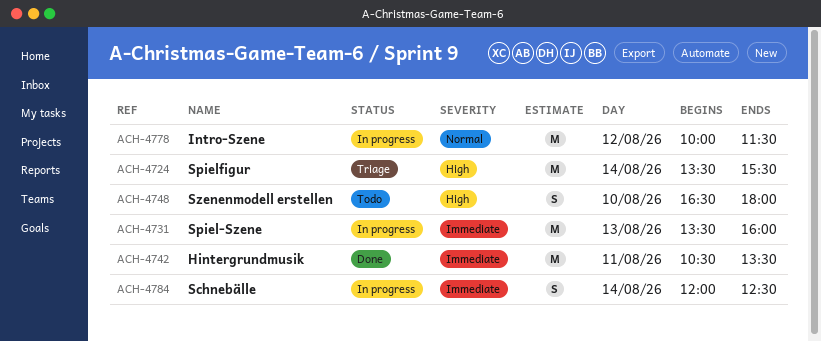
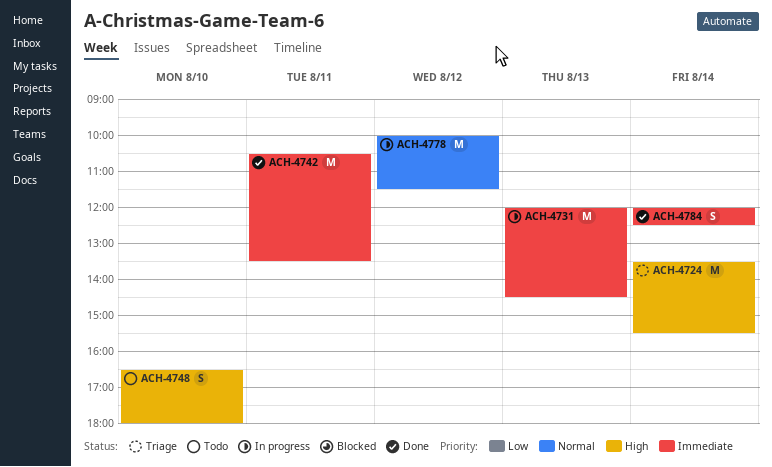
ACH-4731, begins: 13:30 -> 12:00
ACH-4731, ends: 16:00 -> 14:30
ACH-4784, status: In progress -> Done

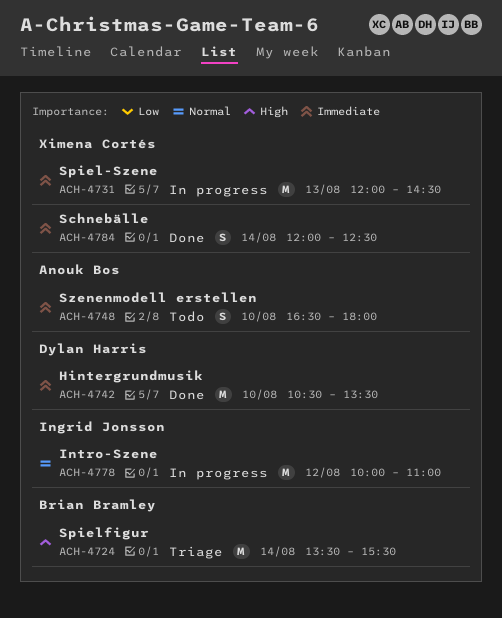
ACH-4742, day: Aug 11 -> Aug 10
ACH-4748, priority: High -> Immediate
ACH-4778, ends: 11:30 -> 11:00

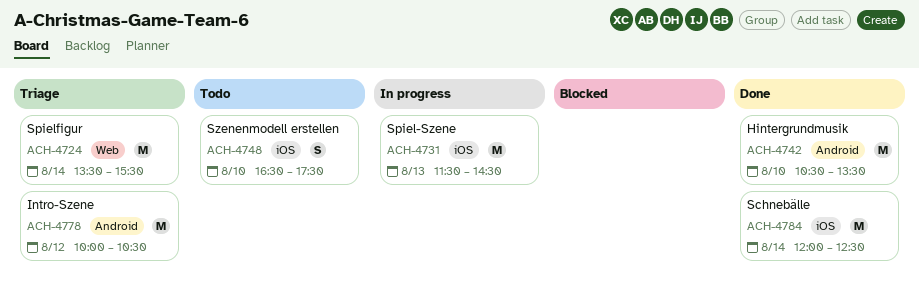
ACH-4731, begins: 12:00 -> 11:30
ACH-4748, ends: 18:00 -> 17:30
ACH-4778, status: In progress -> Triage
ACH-4778, ends: 11:00 -> 10:30
ACH-4784, estimate: S -> M

